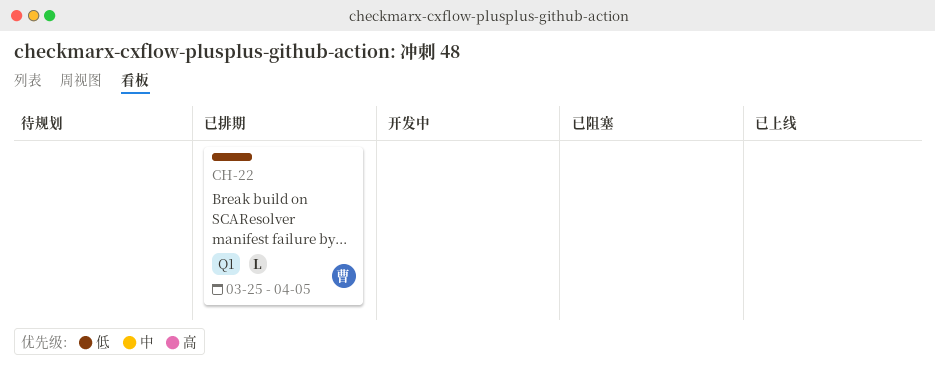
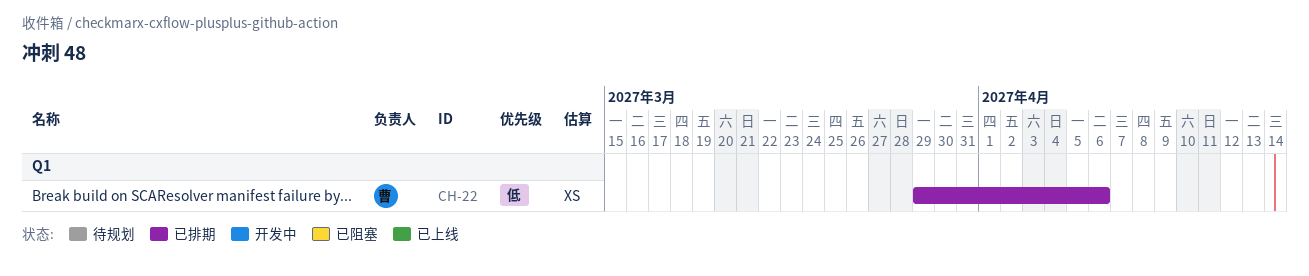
CH-22, estimate: L -> XS
CH-22, start: Mar 25 -> Mar 29
CH-22, due: Apr 5 -> Apr 6

